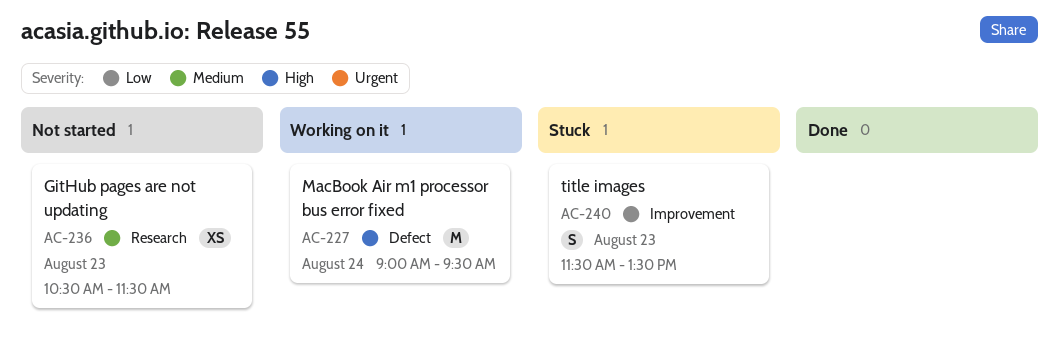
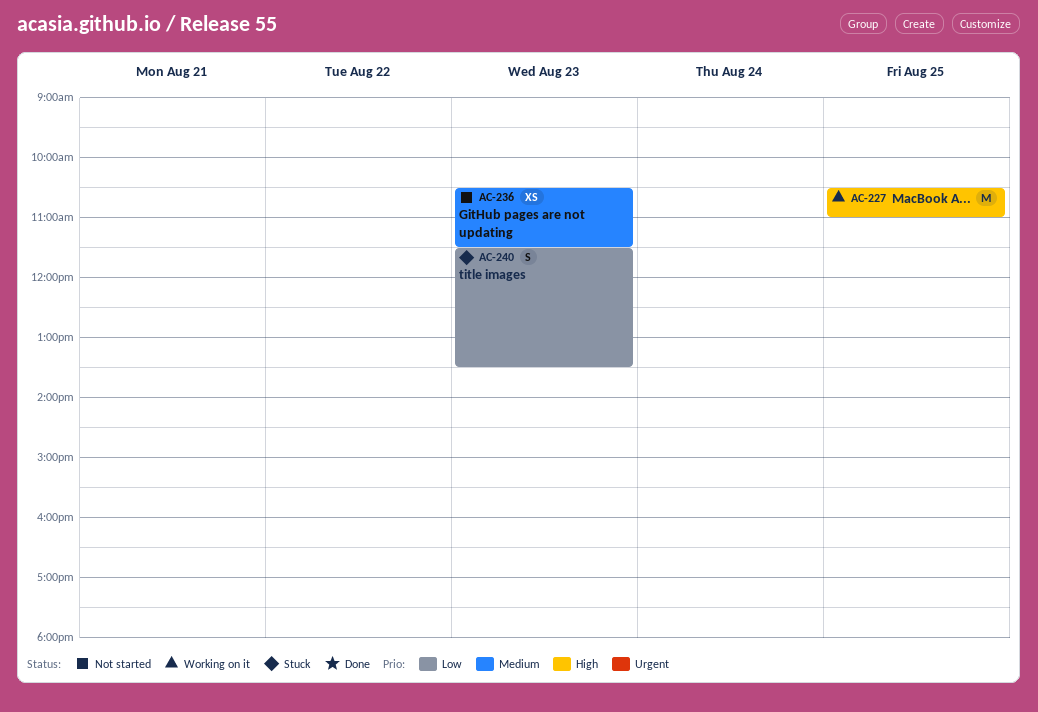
AC-227, day: Aug 24 -> Aug 25
AC-227, begins: 09:00 -> 10:30
AC-227, ends: 09:30 -> 11:00

